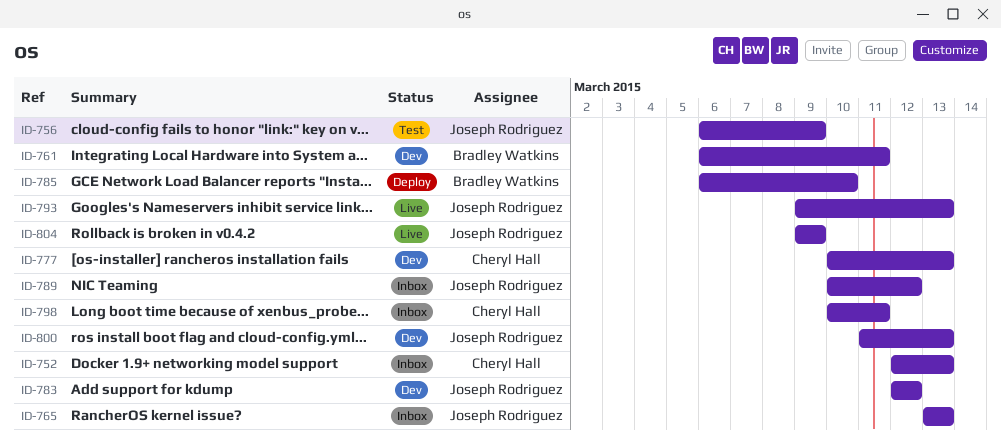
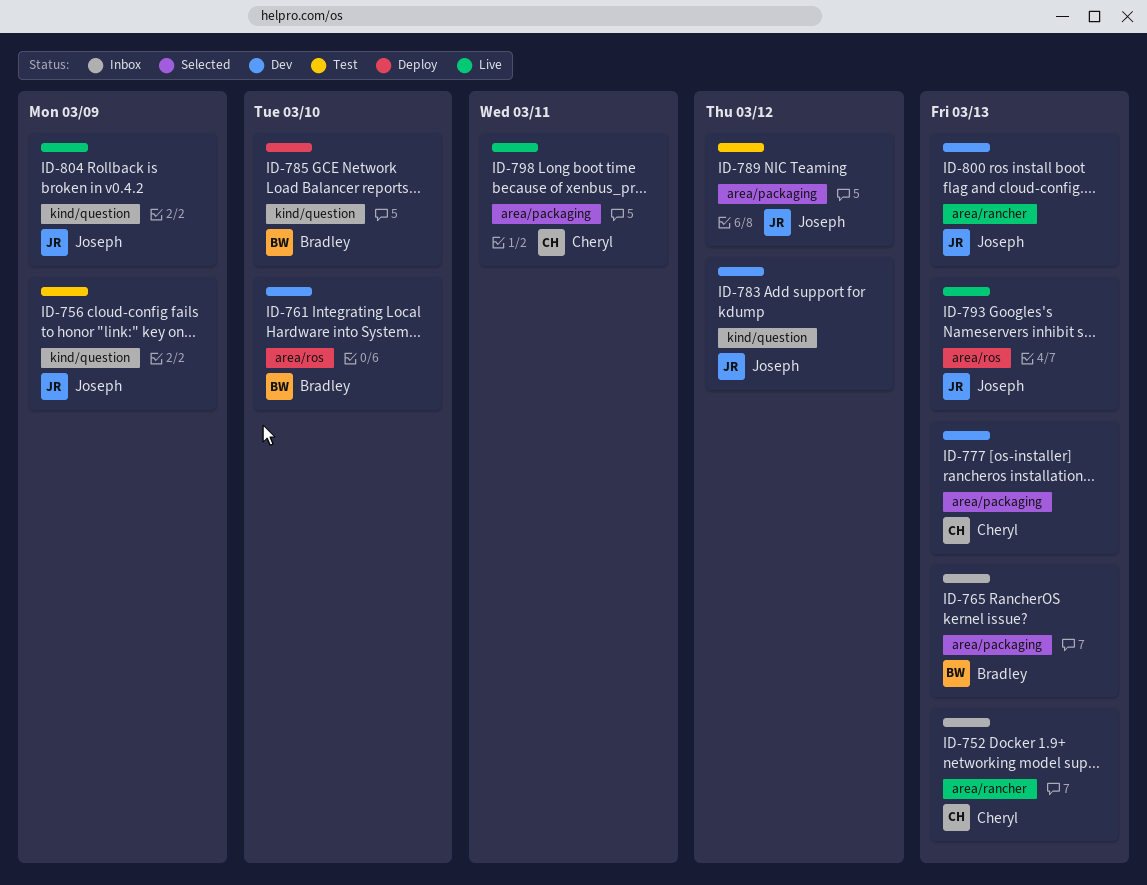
ID-761, due: Mar 11 -> Mar 10
ID-765, owner: Joseph Rodriguez -> Bradley Watkins
ID-789, status: Inbox -> Test
ID-798, status: Inbox -> Live

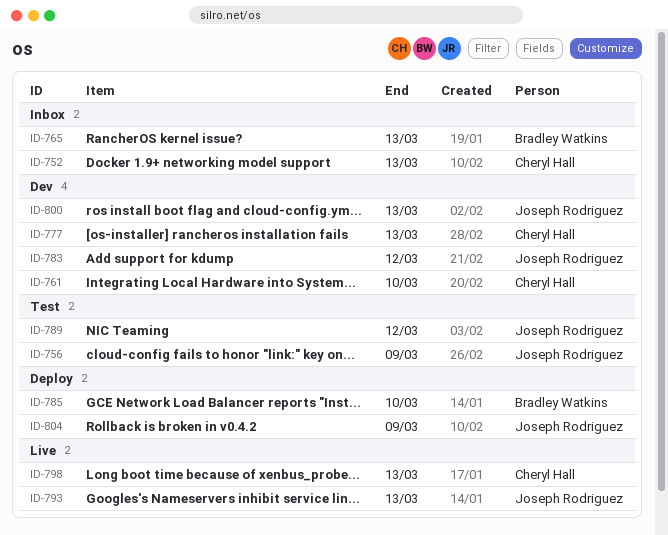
ID-761, owner: Bradley Watkins -> Cheryl Hall
ID-798, due: Mar 11 -> Mar 13
ID-804, status: Live -> Deploy

